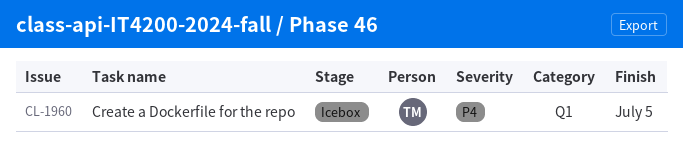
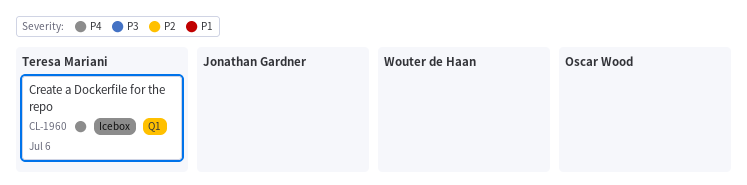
CL-1960, due: Jul 5 -> Jul 6

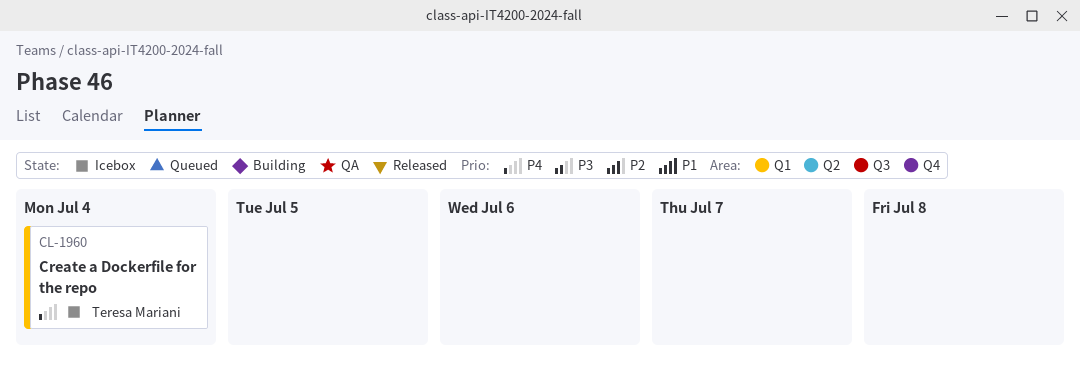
CL-1960, due: Jul 6 -> Jul 4

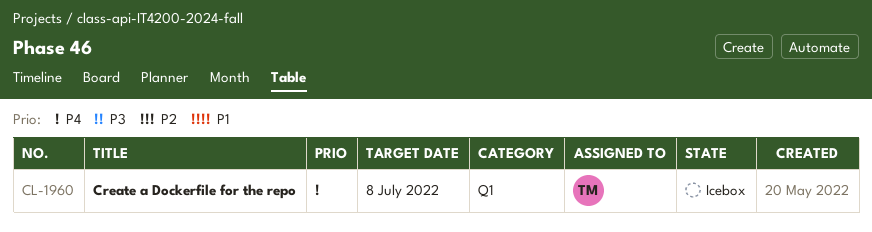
CL-1960, due: Jul 4 -> Jul 8

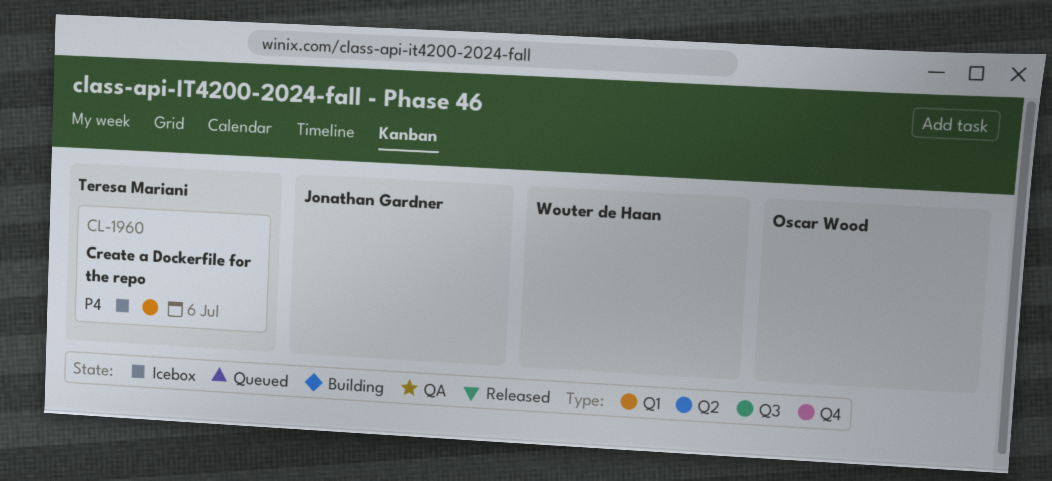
CL-1960, due: Jul 8 -> Jul 6

